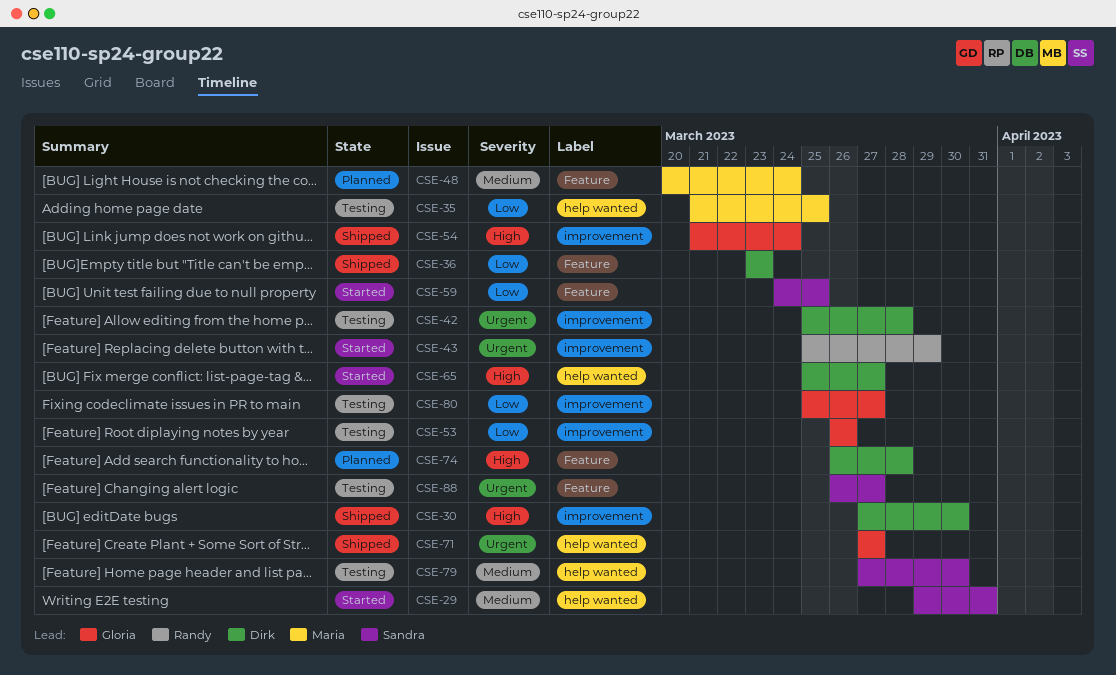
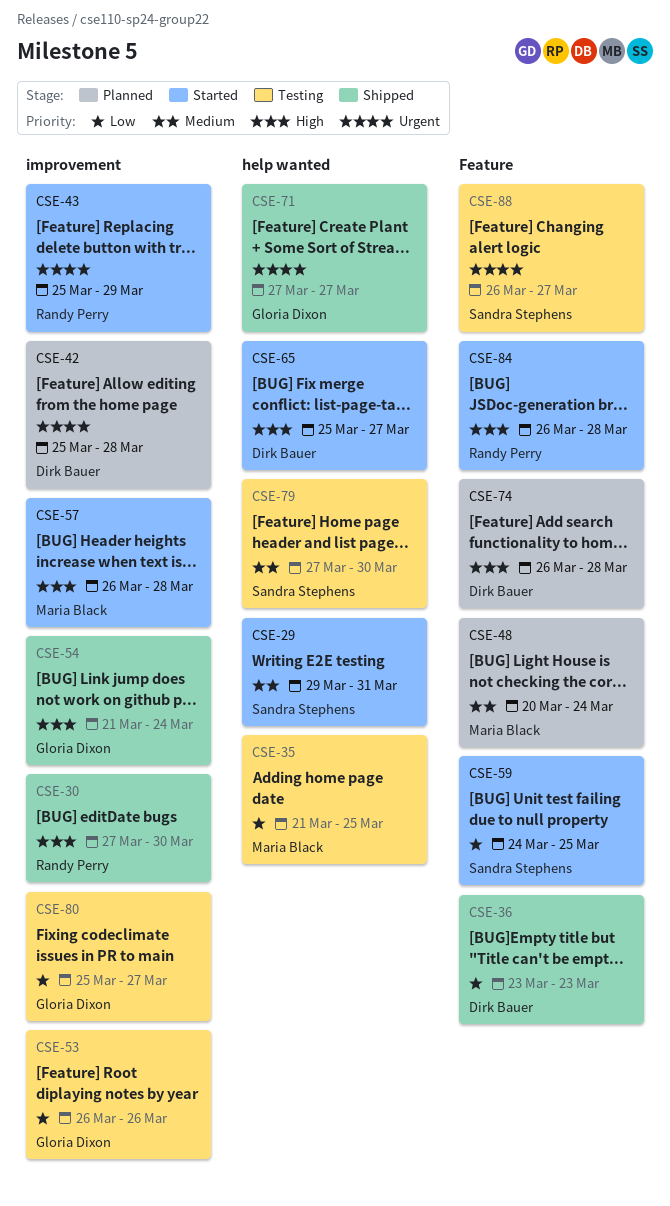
CSE-30, owner: Dirk Bauer -> Randy Perry
CSE-42, status: Testing -> Planned
CSE-57: none -> present
CSE-84: none -> present

